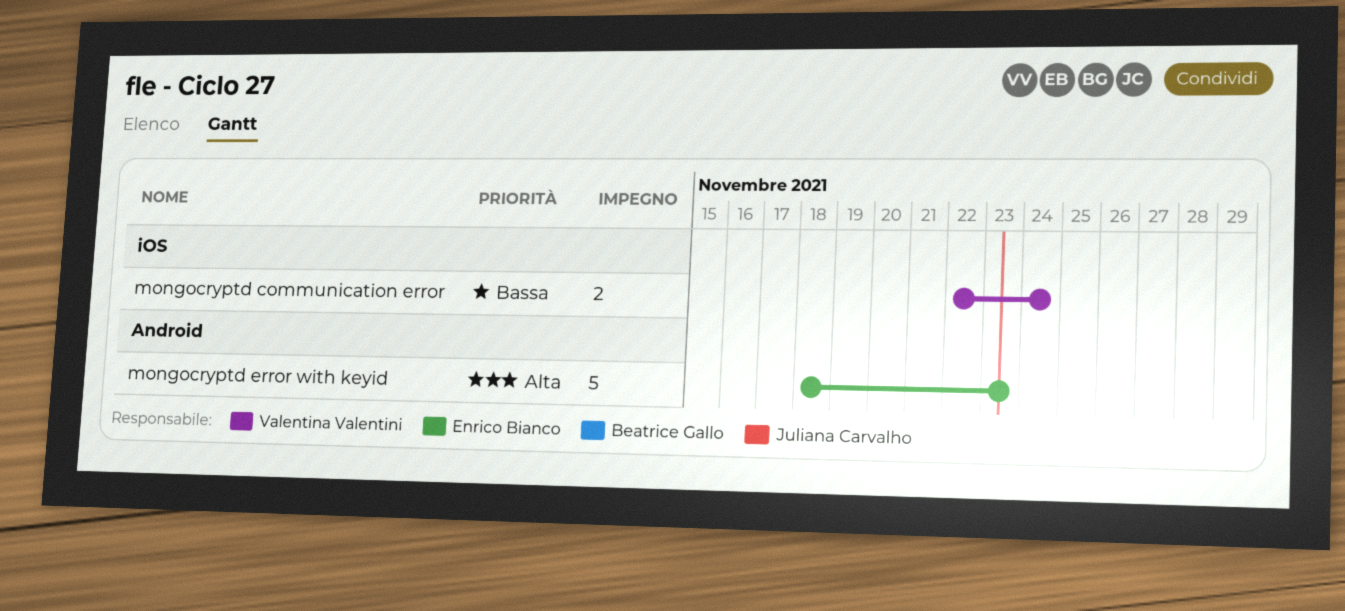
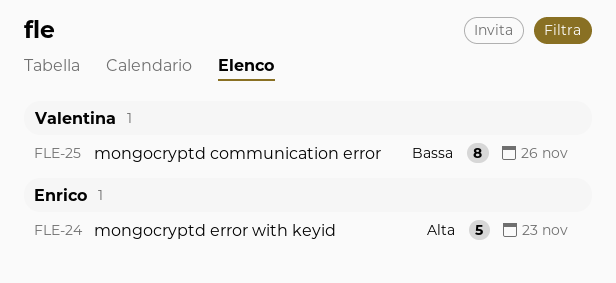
mongocryptd communication error, estimate: 2 -> 8
mongocryptd communication error, due: Nov 24 -> Nov 26

